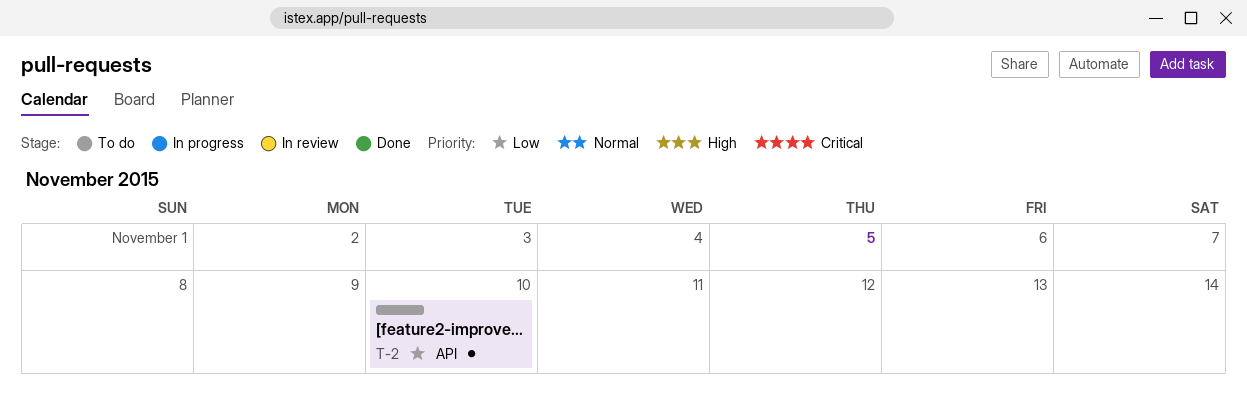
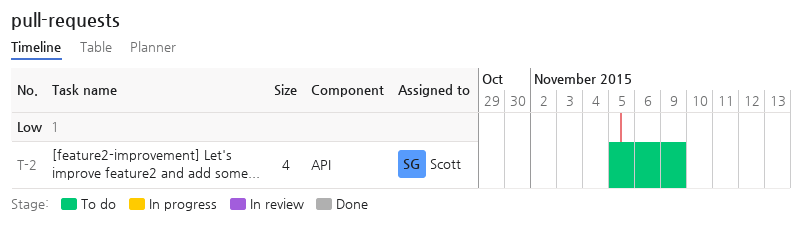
T-2, estimate: 1 -> 4
T-2, due: Nov 10 -> Nov 9

